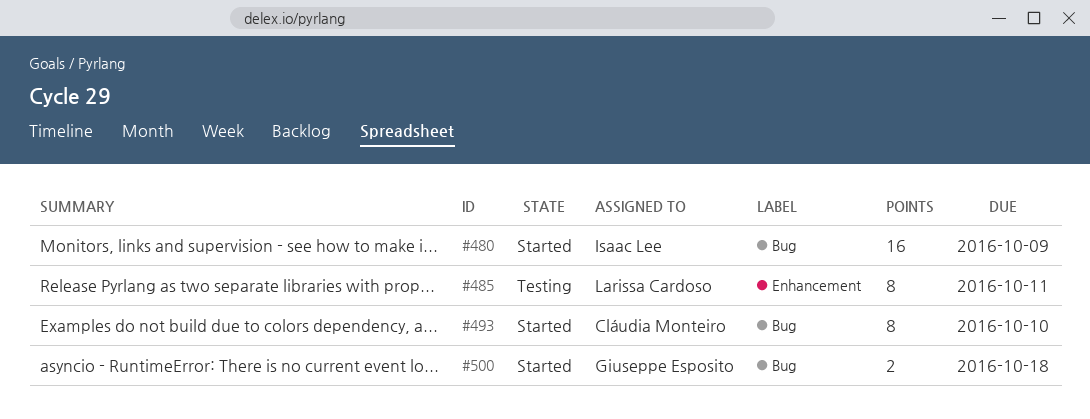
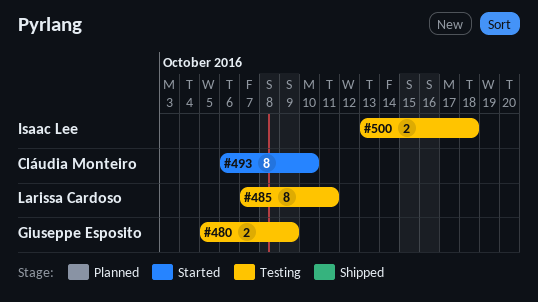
#480, status: Started -> Testing
#480, owner: Isaac Lee -> Giuseppe Esposito
#480, estimate: 16 -> 2
#500, status: Started -> Testing
#500, owner: Giuseppe Esposito -> Isaac Lee

